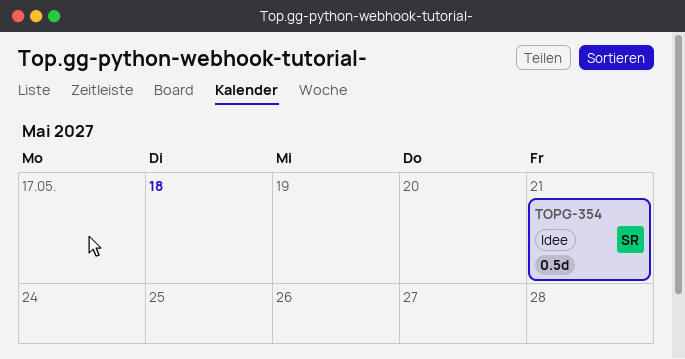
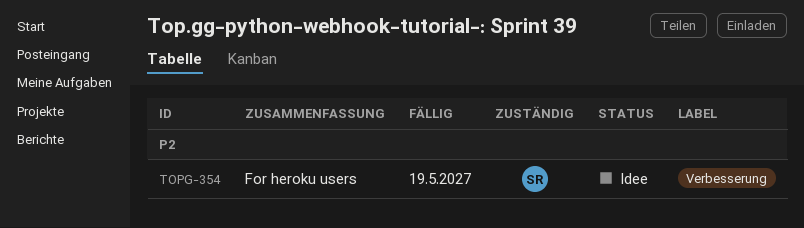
TOPG-354, due: May 21 -> May 19

